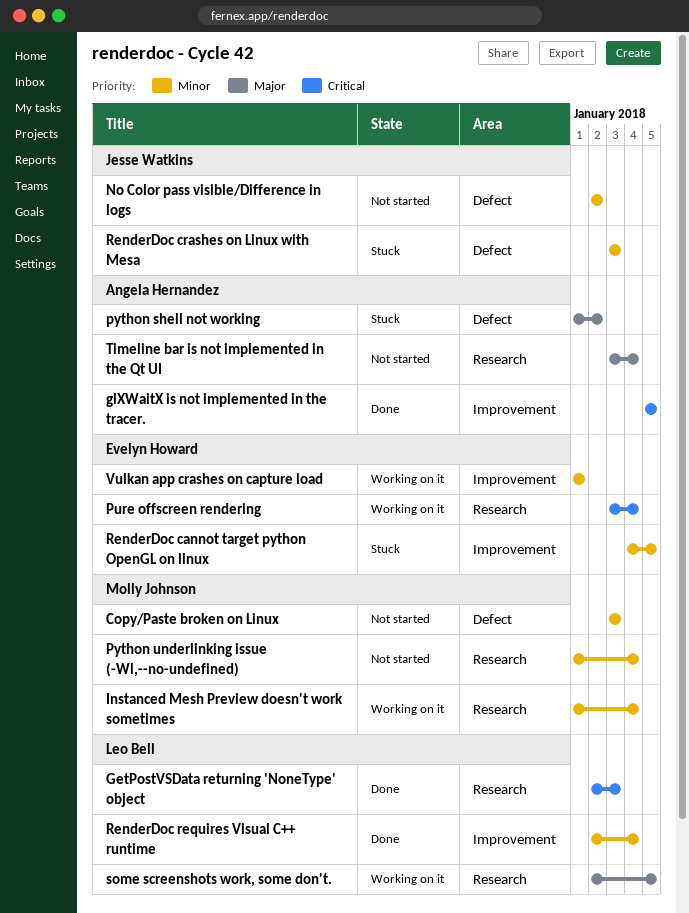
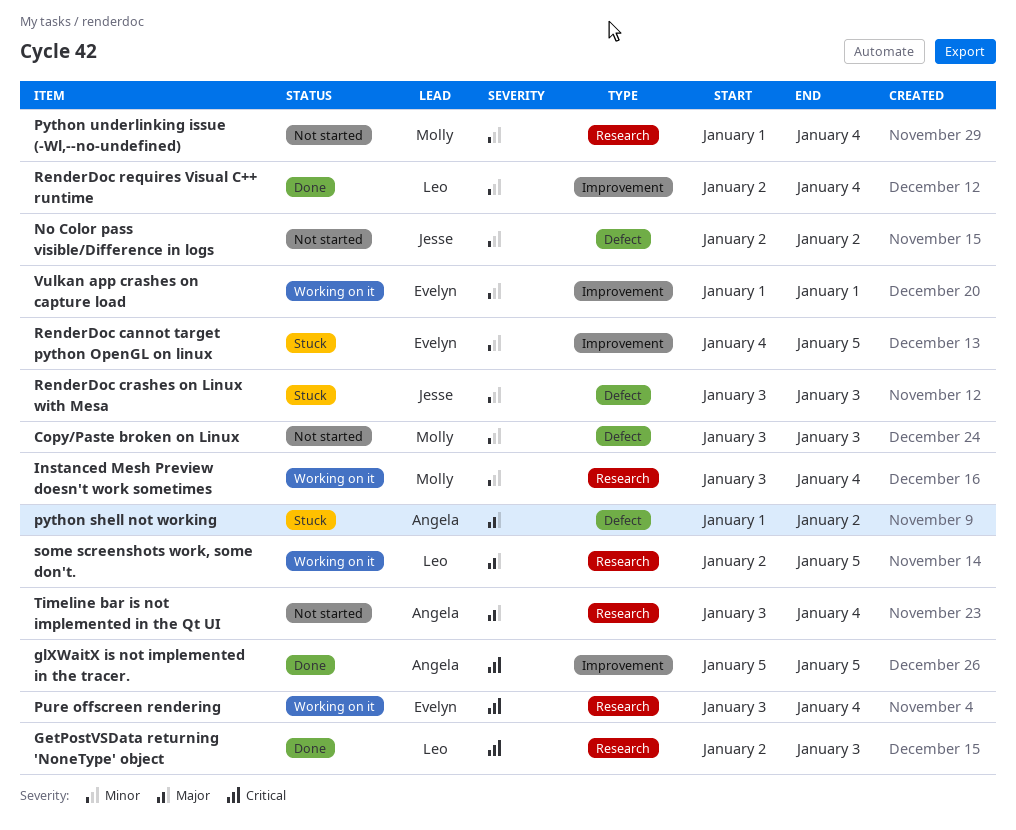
Instanced Mesh Preview doesn't work sometimes, start: Jan 1 -> Jan 3

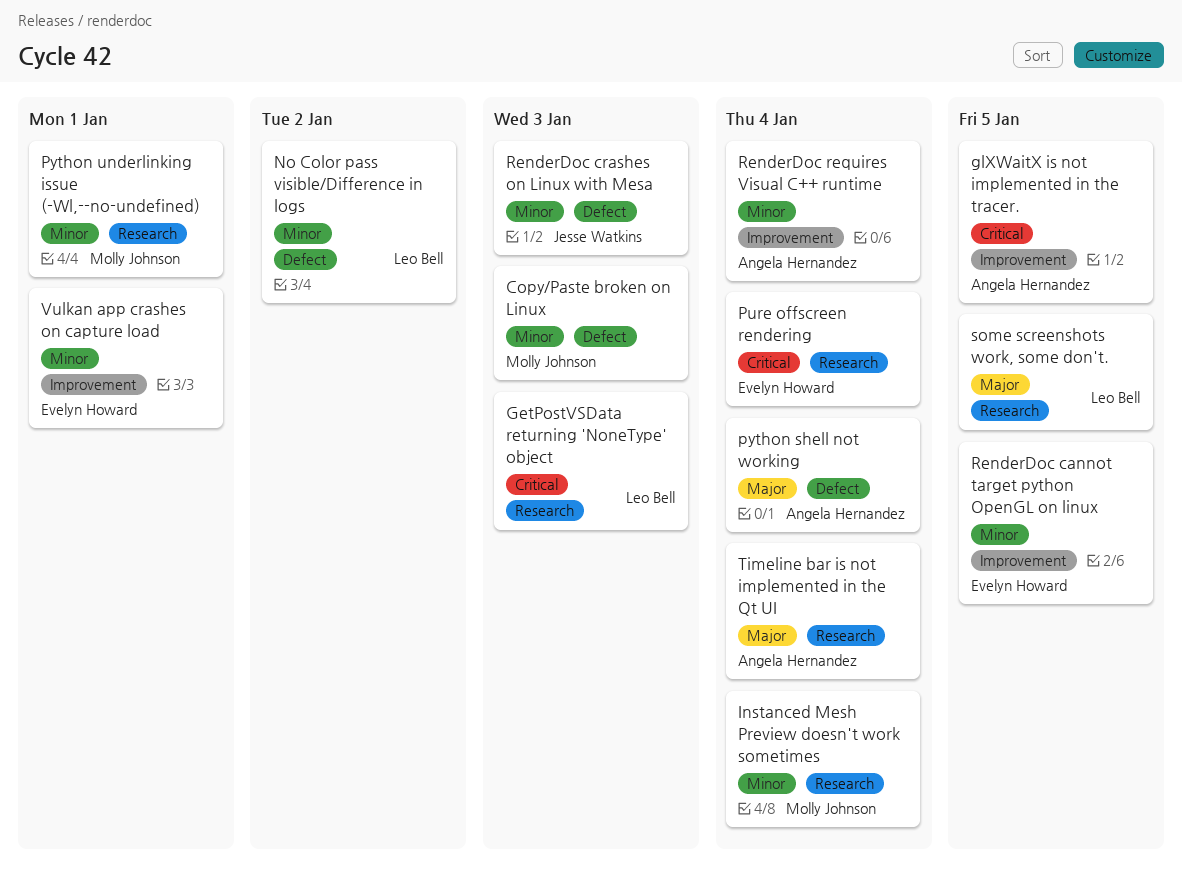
No Color pass visible/Difference in logs, owner: Jesse Watkins -> Leo Bell
python shell not working, due: Jan 2 -> Jan 4
Python underlinking issue (-Wl,--no-undefined), due: Jan 4 -> Jan 1
RenderDoc requires Visual C++ runtime, owner: Leo Bell -> Angela Hernandez

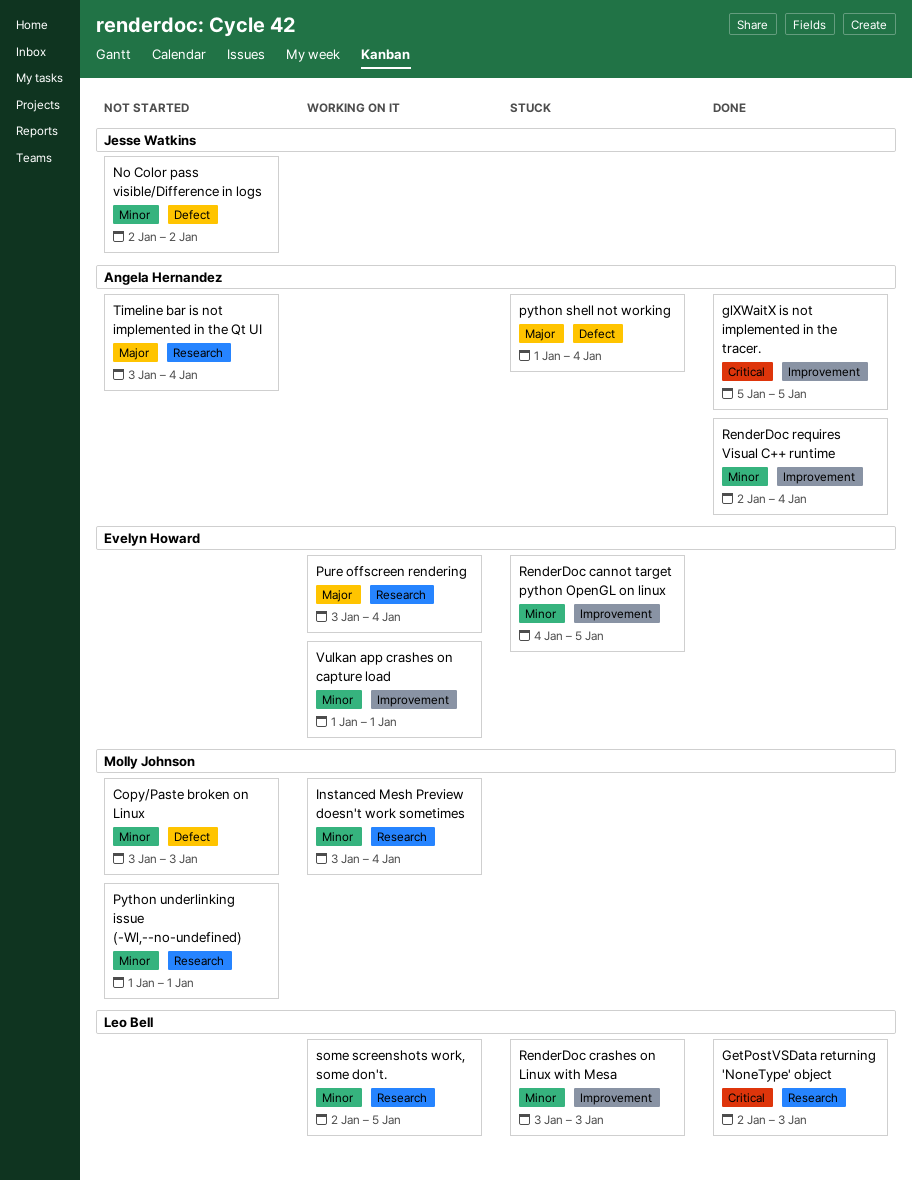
No Color pass visible/Difference in logs, owner: Leo Bell -> Jesse Watkins
Pure offscreen rendering, priority: Critical -> Major
RenderDoc crashes on Linux with Mesa, owner: Jesse Watkins -> Leo Bell
RenderDoc crashes on Linux with Mesa, label: Defect -> Improvement
some screenshots work, some don't., priority: Major -> Minor

